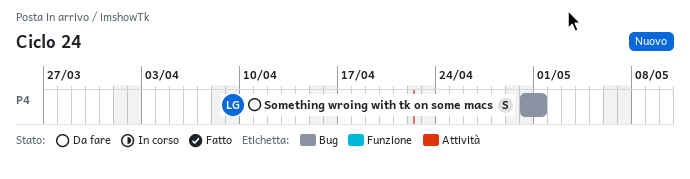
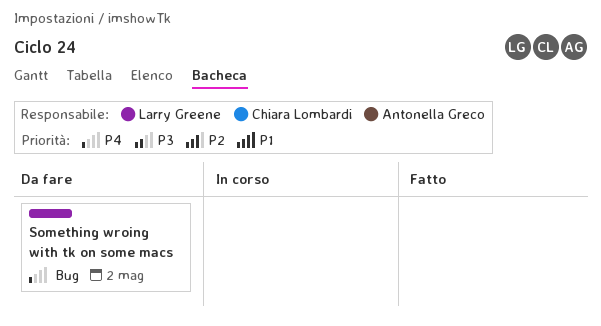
Something wroing with tk on some macs, due: May 1 -> May 2

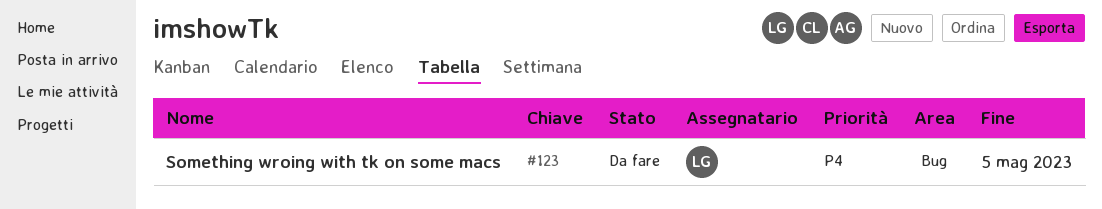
Something wroing with tk on some macs, due: May 2 -> May 5

